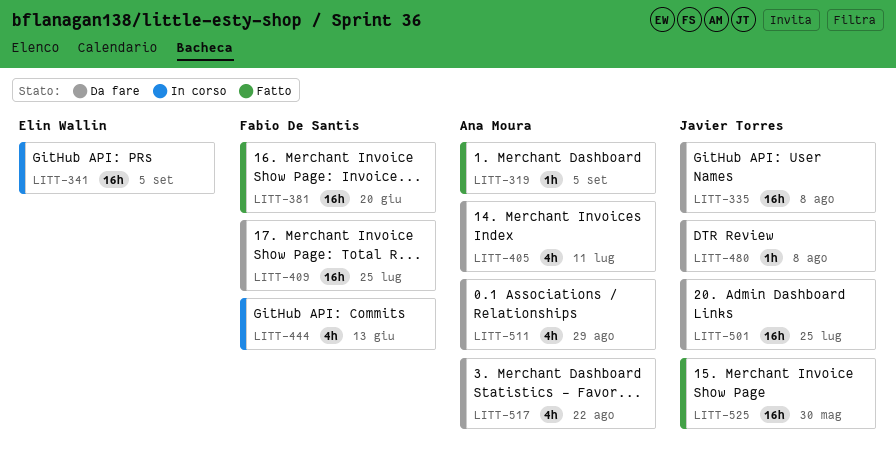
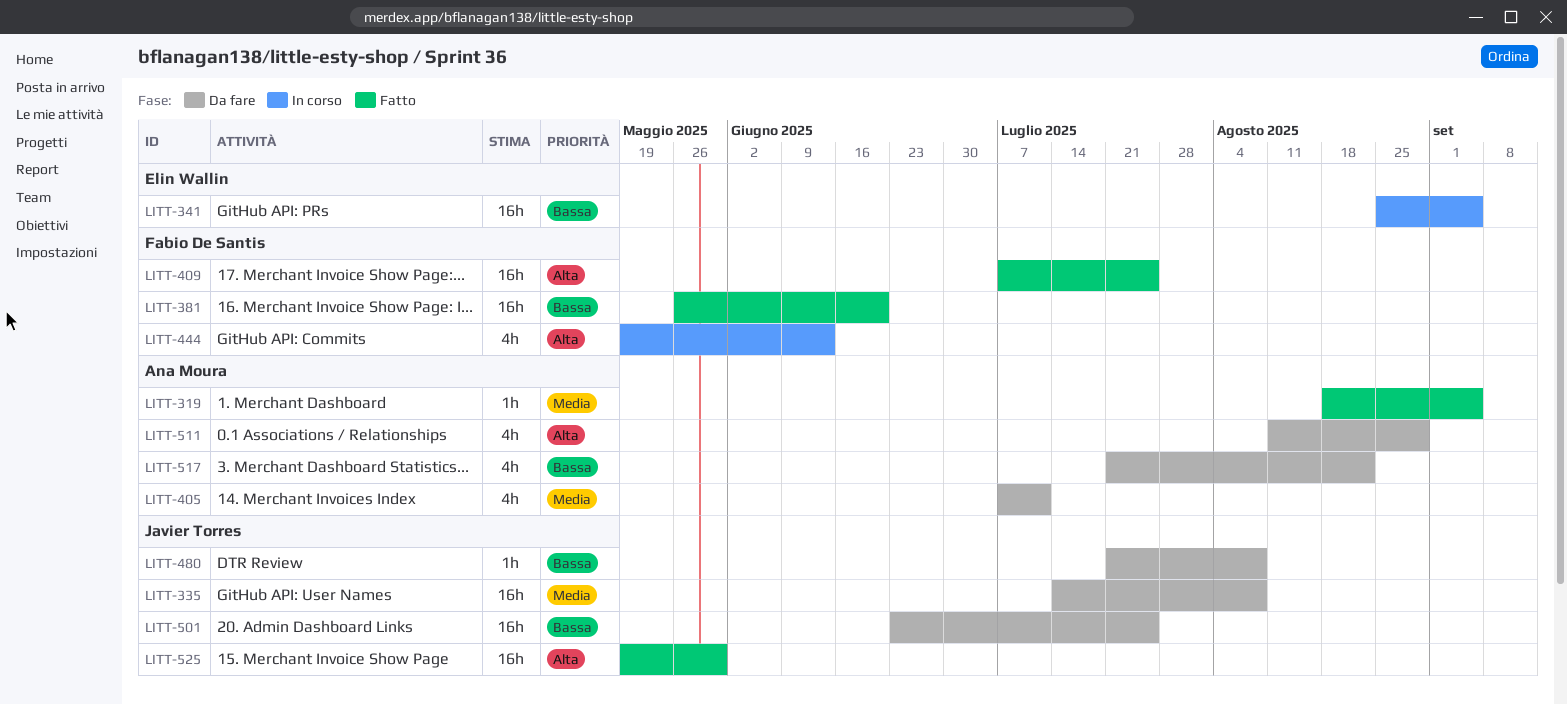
LITT-409, status: Da fare -> Fatto

